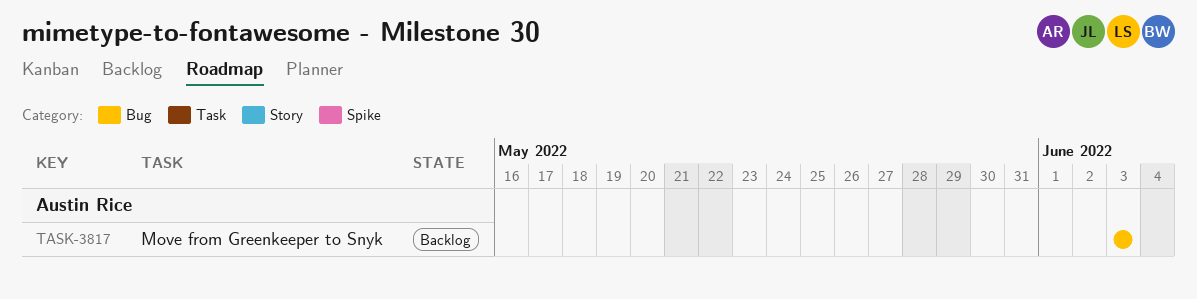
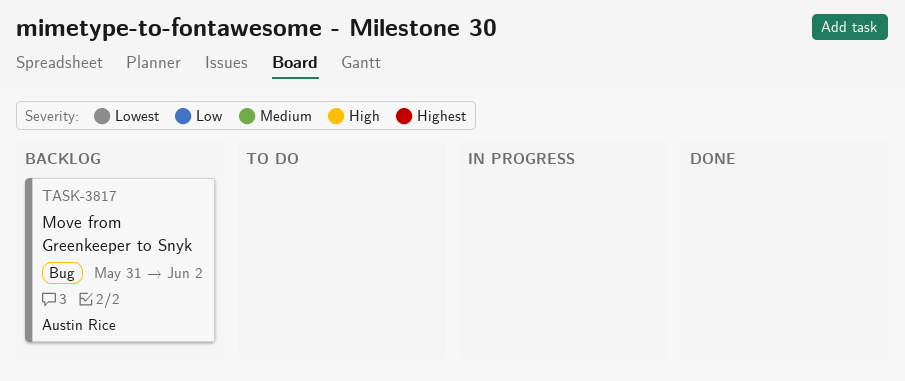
TASK-3817, start: Jun 3 -> May 31
TASK-3817, due: Jun 3 -> Jun 2

